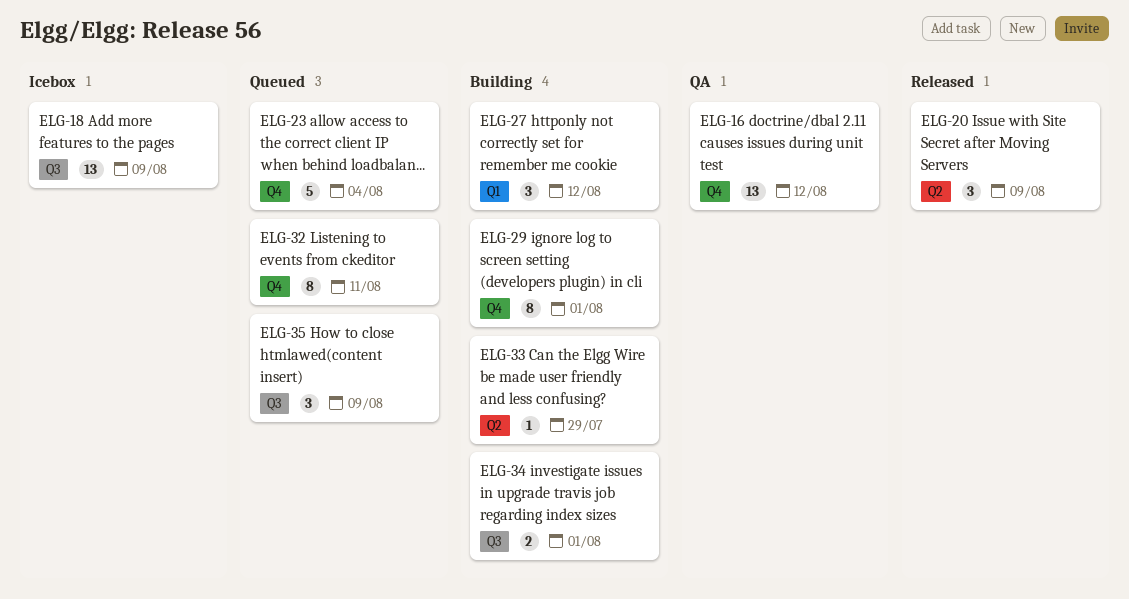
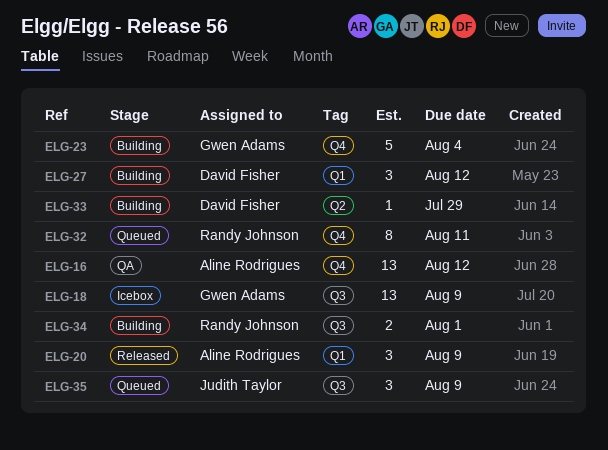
ELG-20, label: Q2 -> Q1
ELG-23, status: Queued -> Building
ELG-29: present -> none

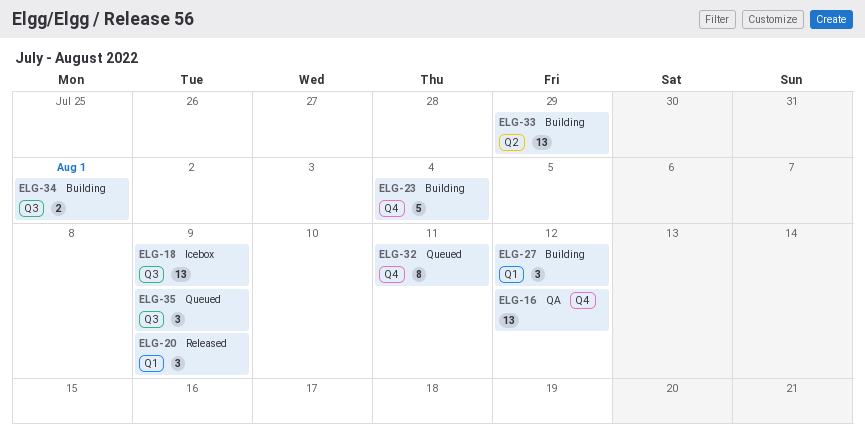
ELG-33, estimate: 1 -> 13

